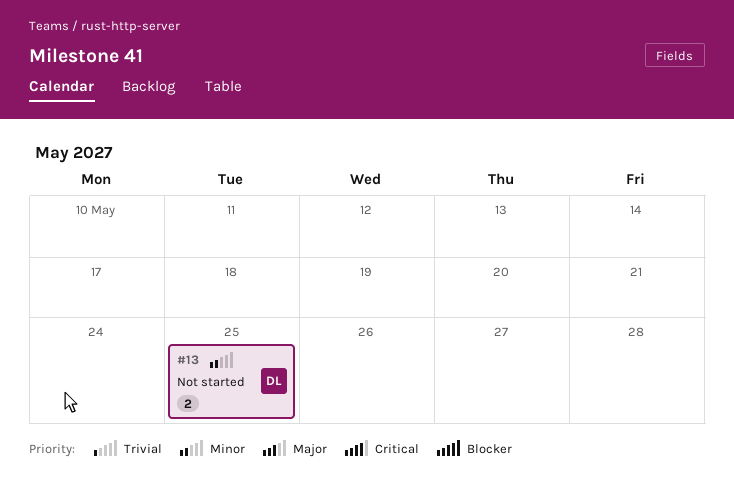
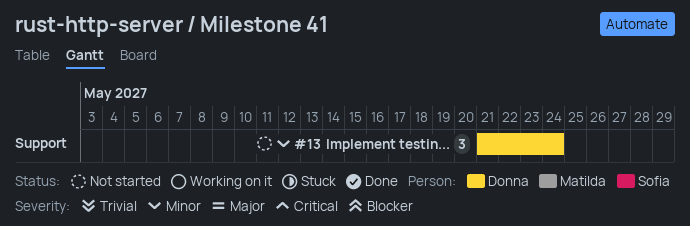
#13, estimate: 2 -> 3
#13, due: May 25 -> May 24

